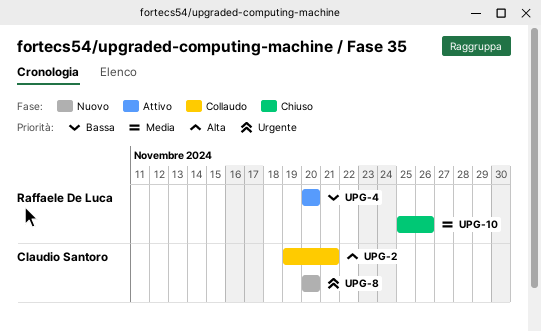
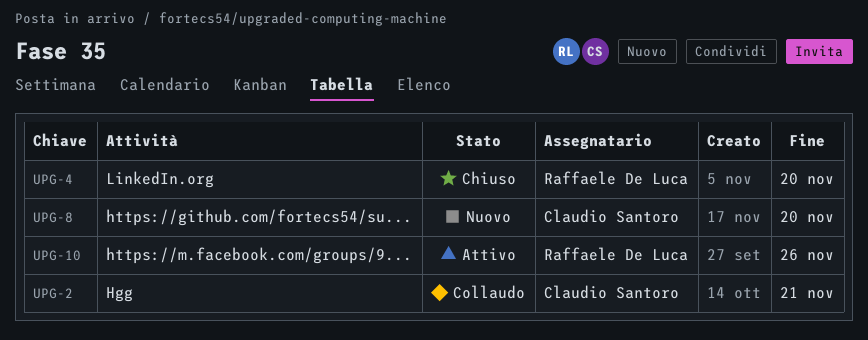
UPG-4, status: Attivo -> Chiuso
UPG-10, status: Chiuso -> Attivo

